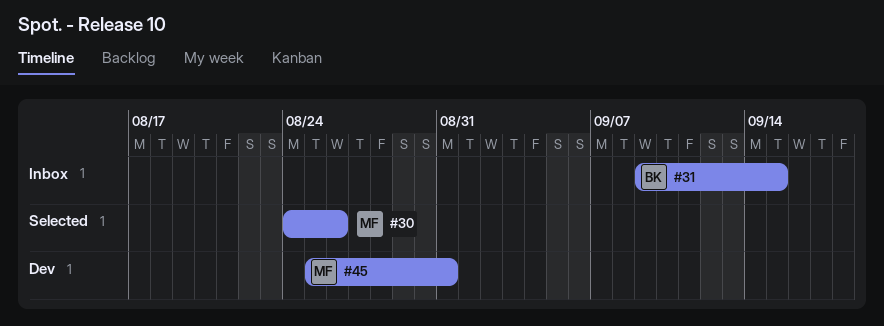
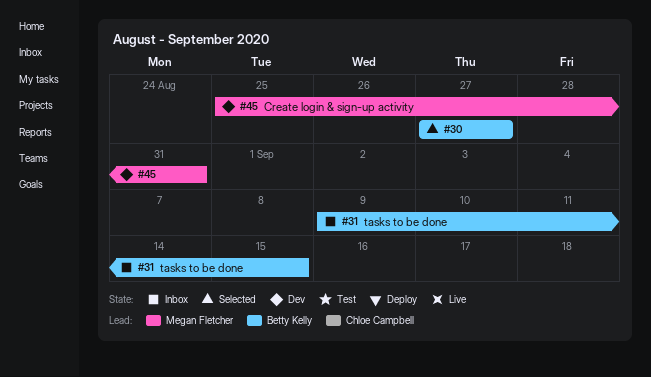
#30, owner: Megan Fletcher -> Betty Kelly
#30, start: Aug 24 -> Aug 27
#30, due: Aug 26 -> Aug 27

